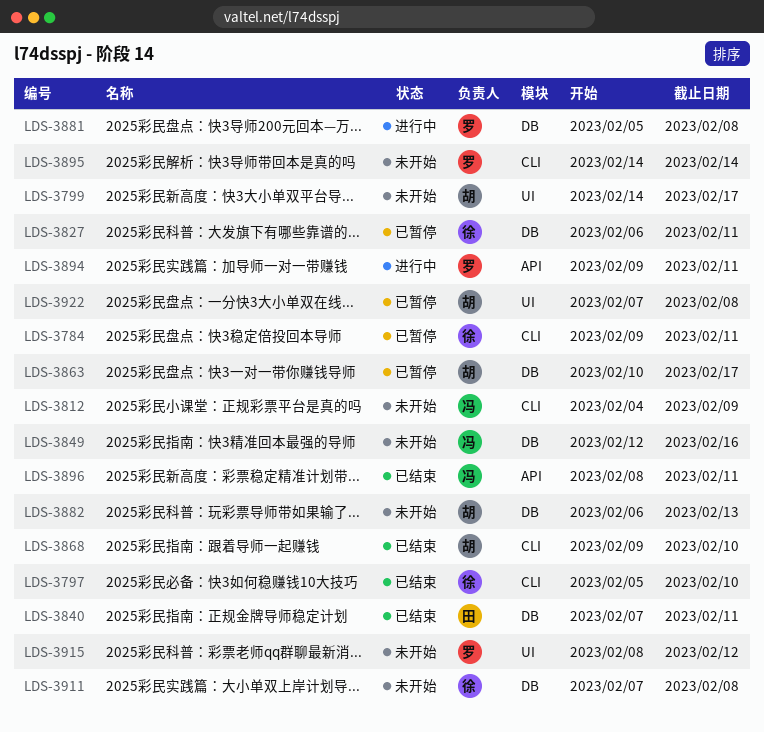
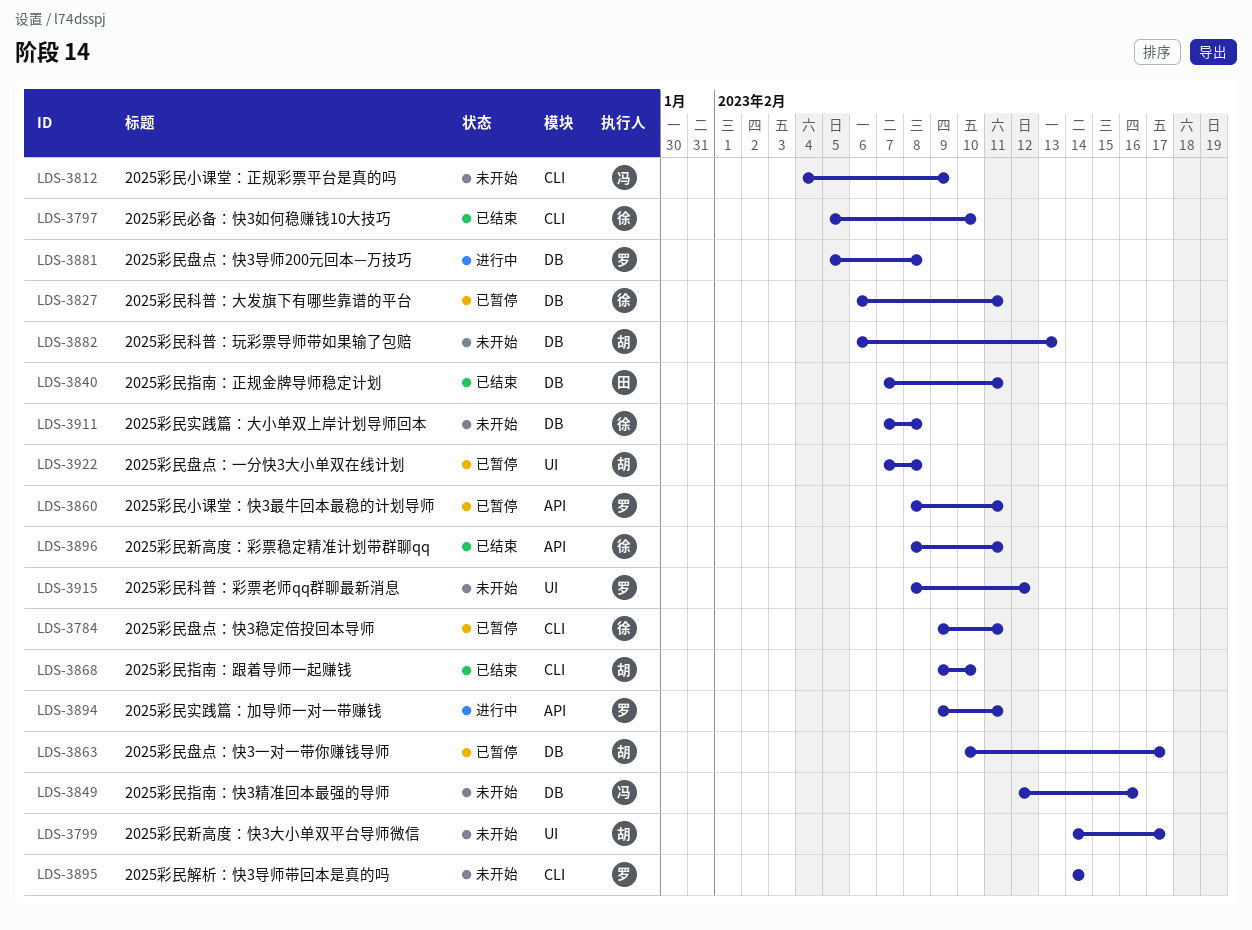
LDS-3860: none -> present
LDS-3896, owner: 冯 -> 徐

